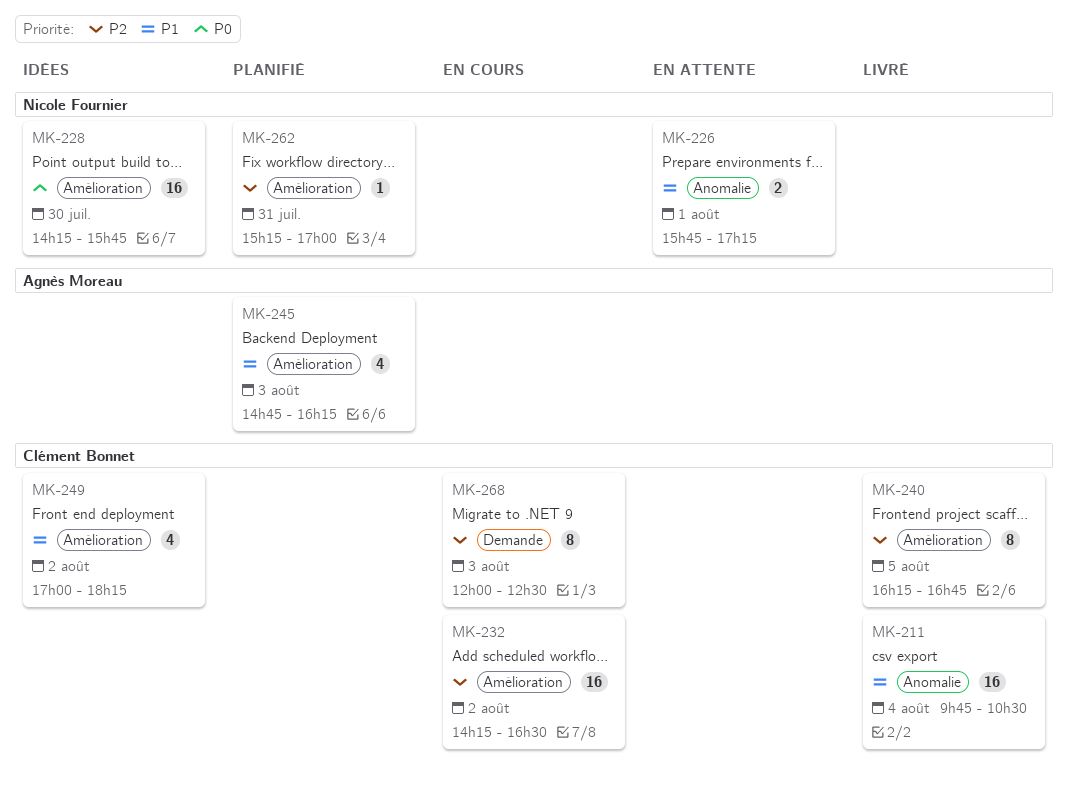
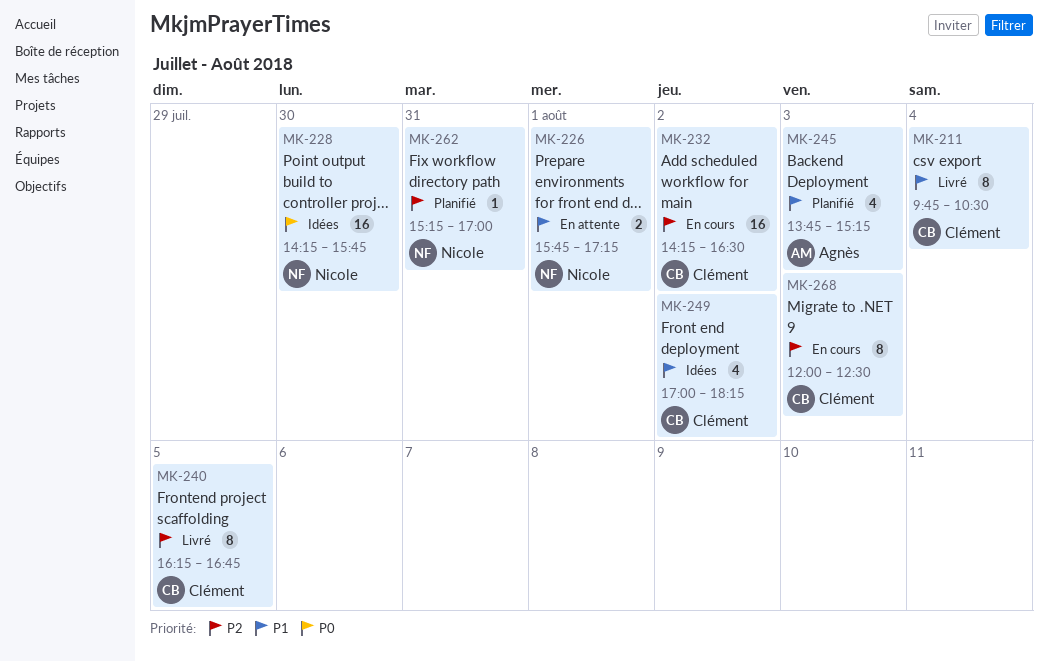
MK-211, estimate: 16 -> 8
MK-245, begins: 14:45 -> 13:45
MK-245, ends: 16:15 -> 15:15

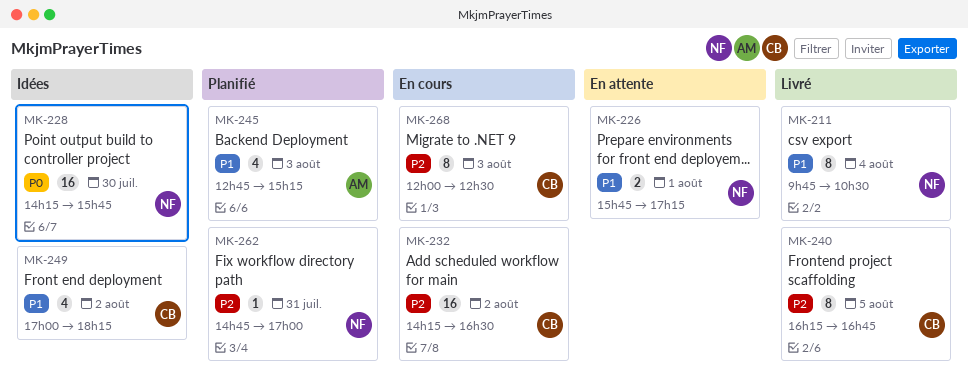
MK-211, owner: Clément -> Nicole
MK-245, begins: 13:45 -> 12:45
MK-262, begins: 15:15 -> 14:45

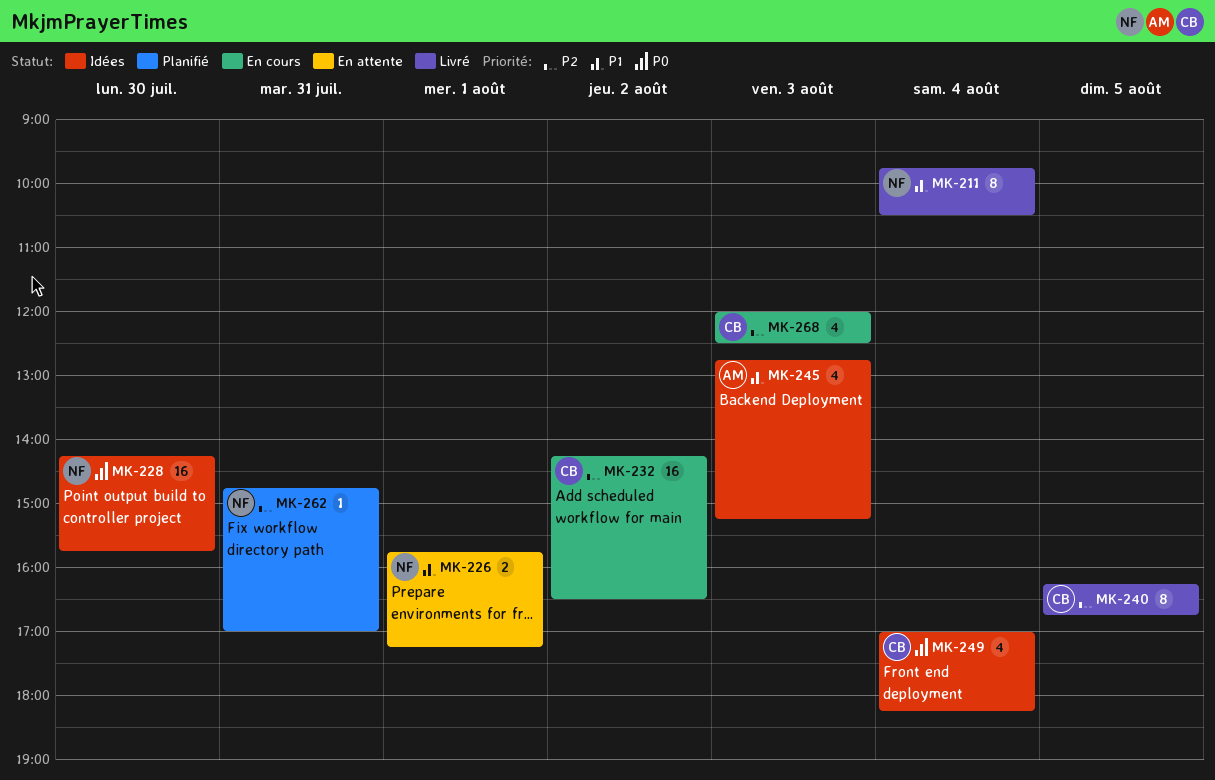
MK-245, status: Planifié -> Idées
MK-249, priority: P1 -> P0
MK-249, day: Aug 2 -> Aug 4
MK-268, estimate: 8 -> 4

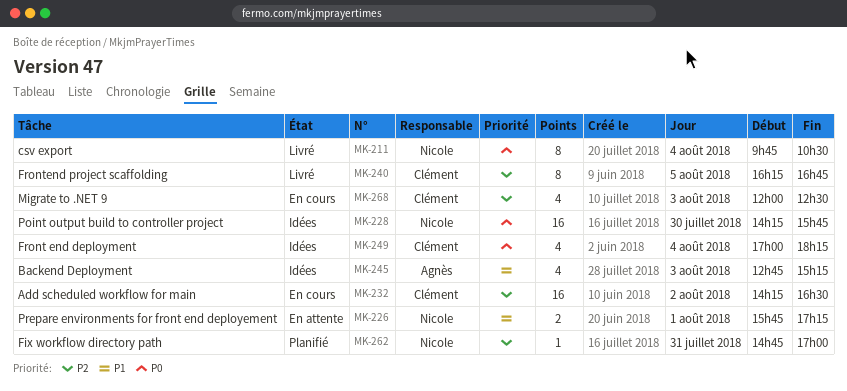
MK-211, priority: P1 -> P0

